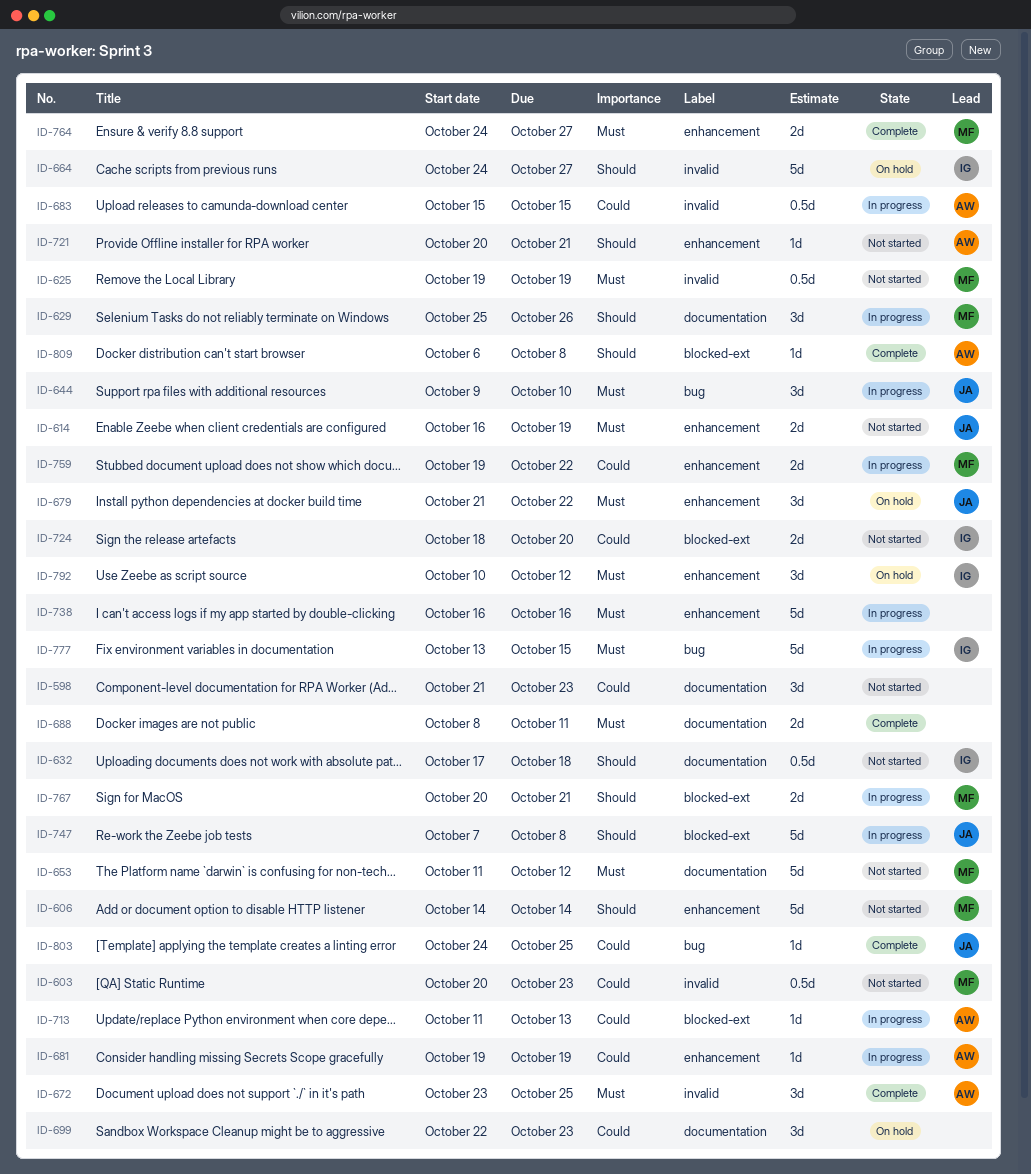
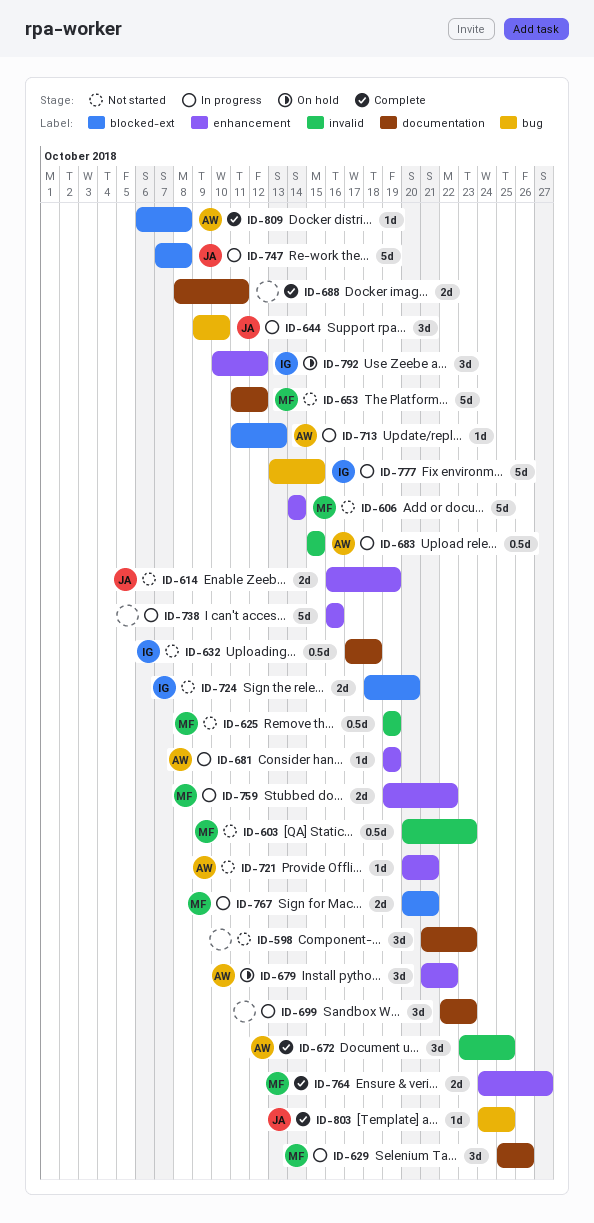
ID-664: present -> none
ID-679, owner: JA -> AW
ID-699, status: On hold -> In progress

